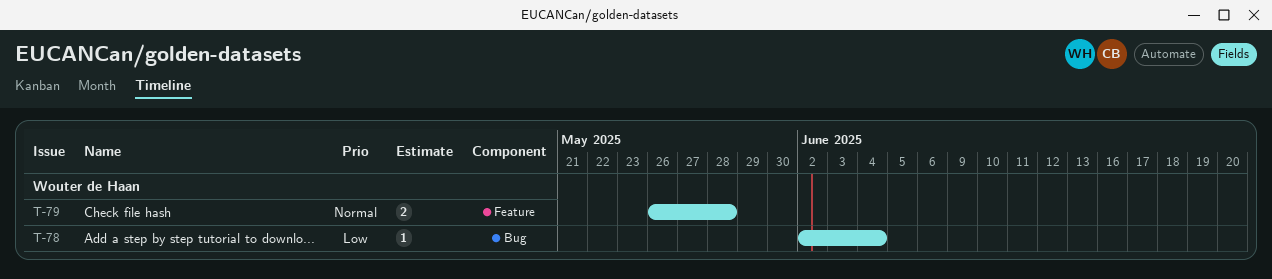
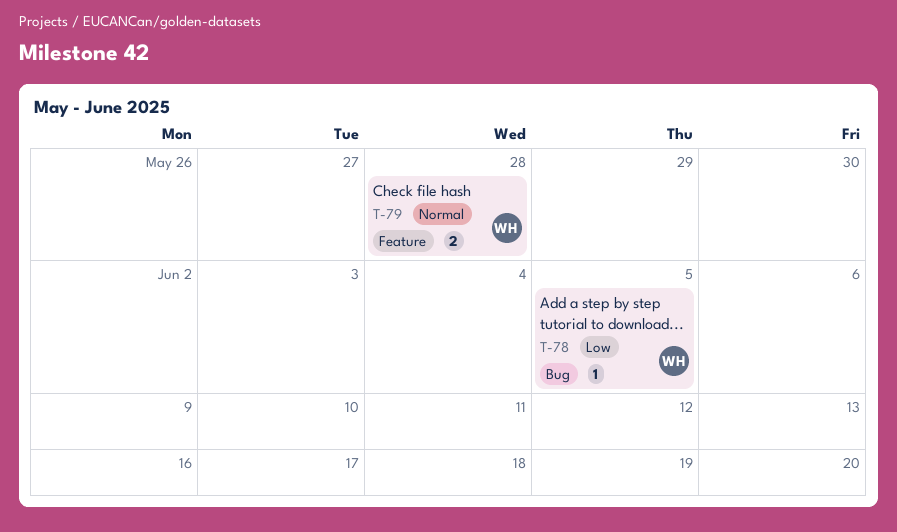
T-78, due: Jun 4 -> Jun 5

